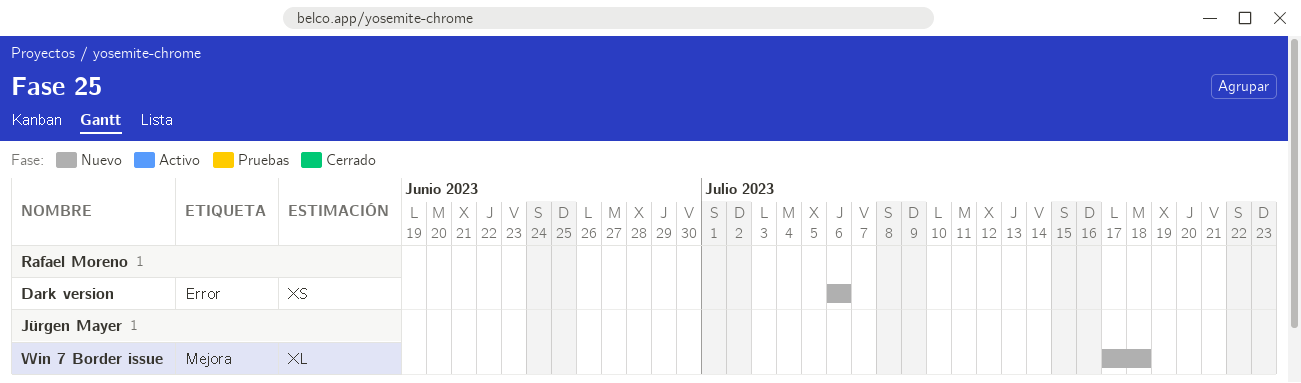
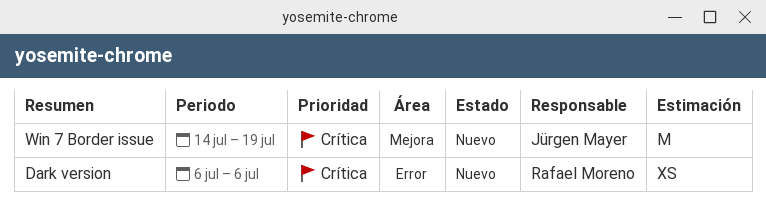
Win 7 Border issue, estimate: XL -> M
Win 7 Border issue, start: Jul 17 -> Jul 14
Win 7 Border issue, due: Jul 18 -> Jul 19

